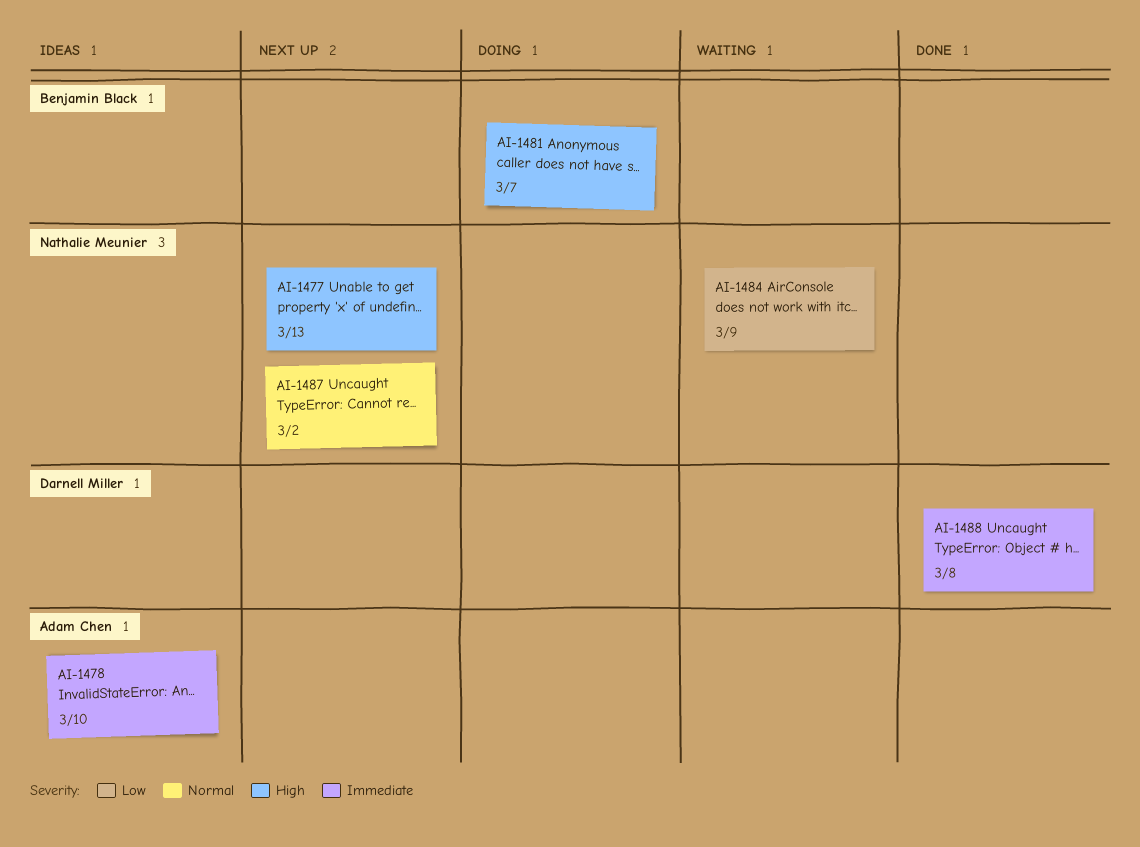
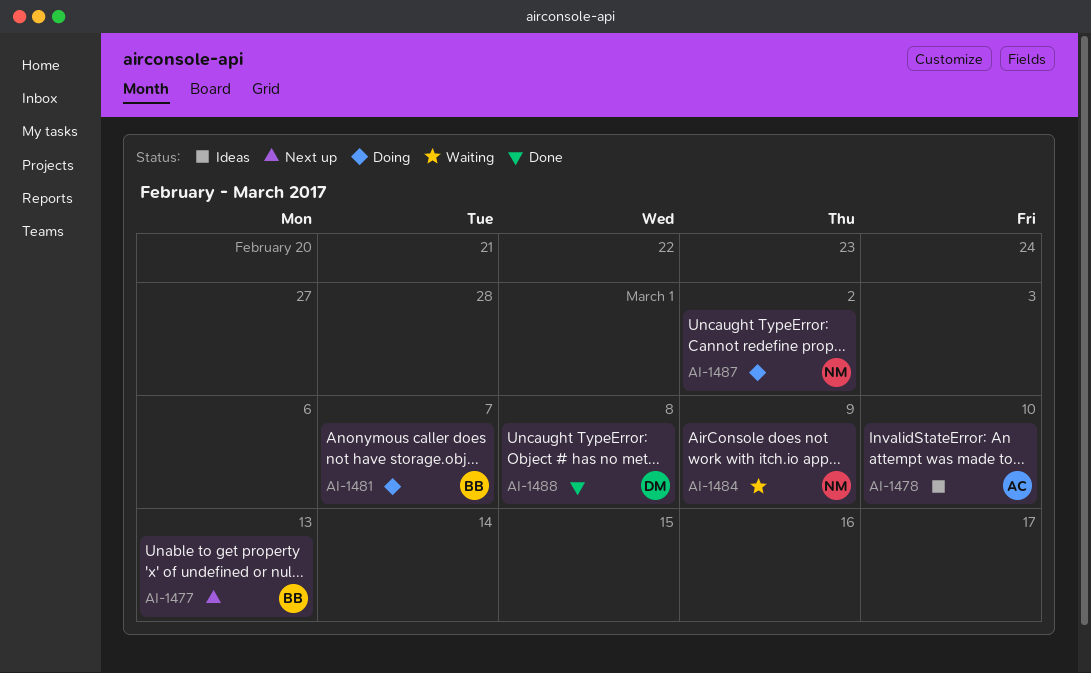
AI-1477, owner: Nathalie Meunier -> Benjamin Black
AI-1487, status: Next up -> Doing

